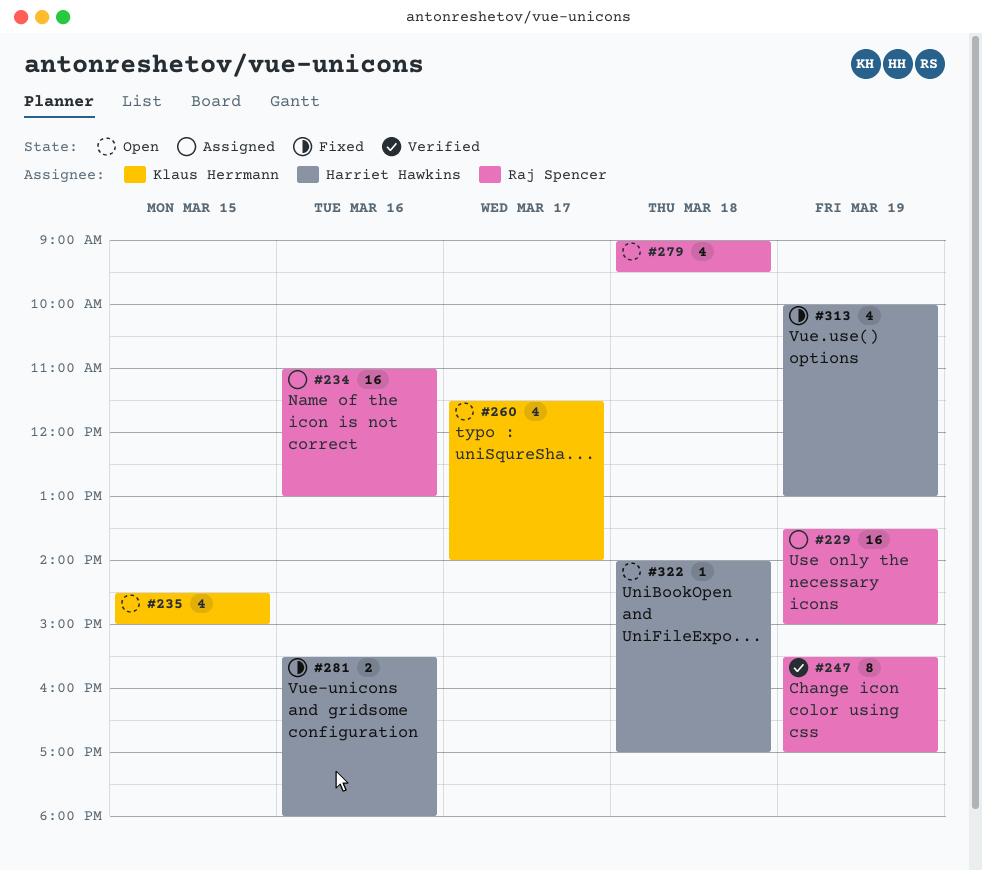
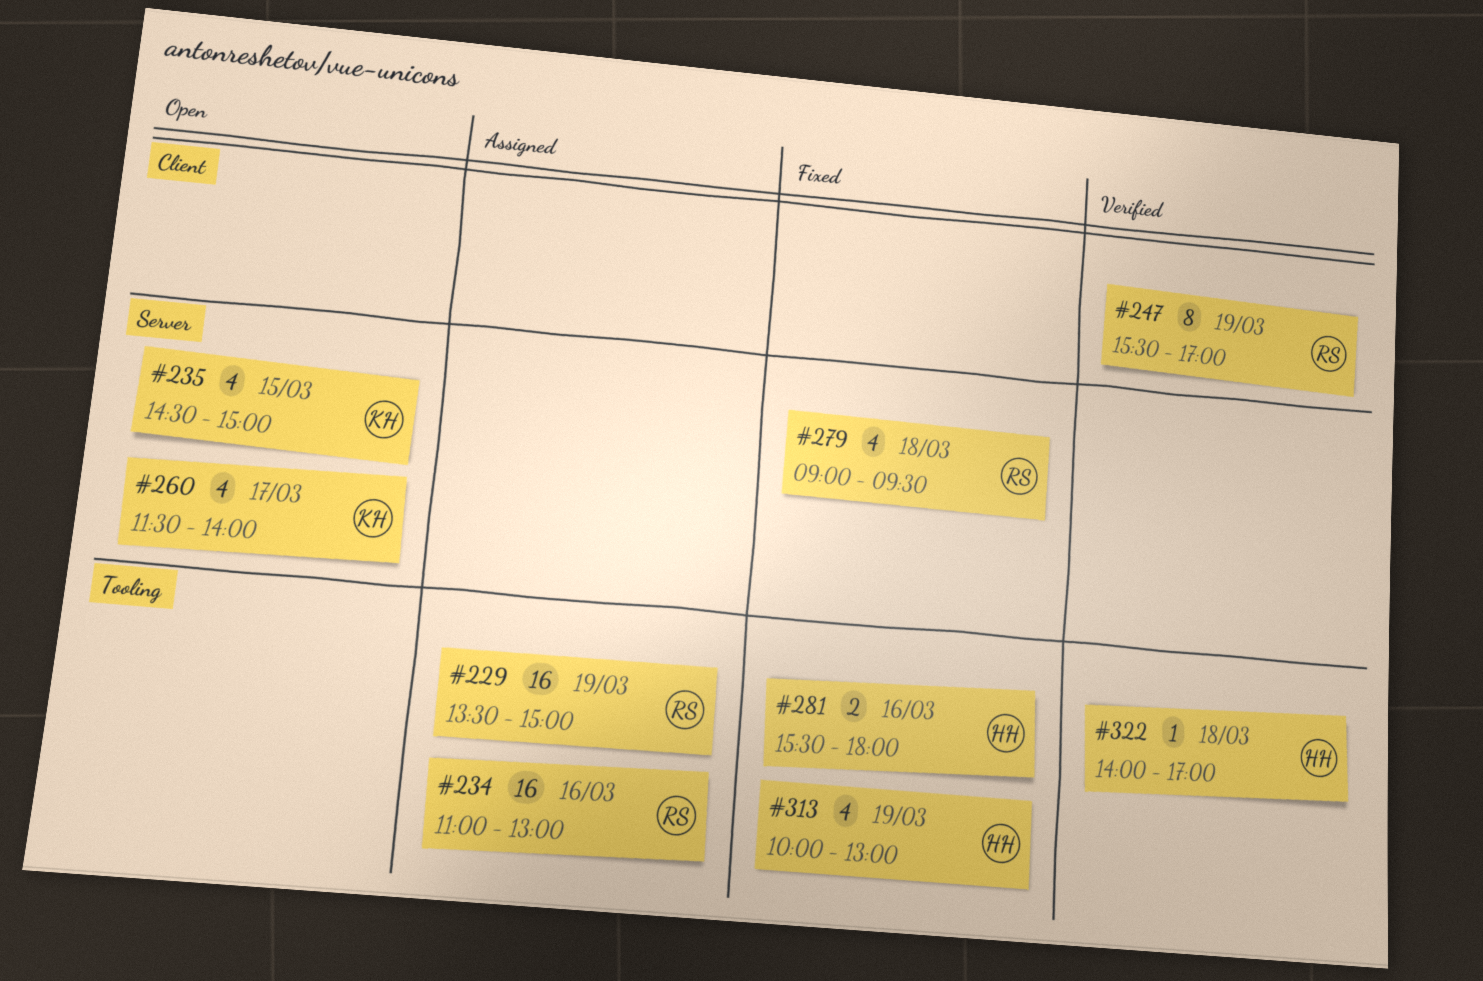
#279, status: Open -> Fixed
#322, status: Open -> Verified

